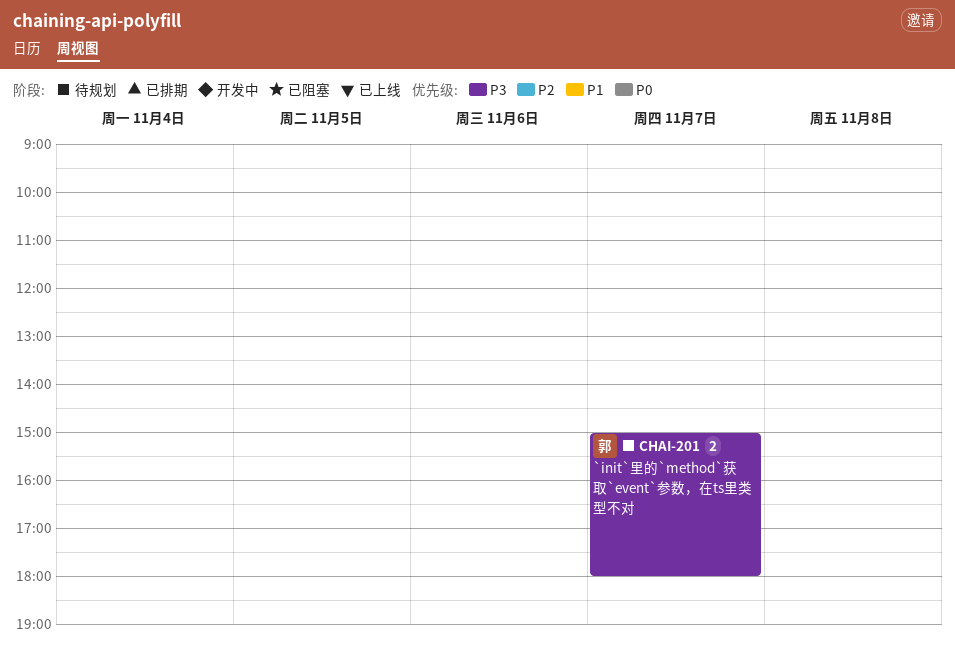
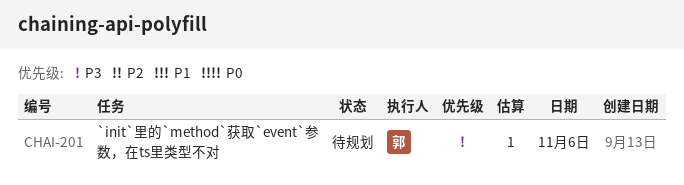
CHAI-201, estimate: 2 -> 1
CHAI-201, day: Nov 7 -> Nov 6

